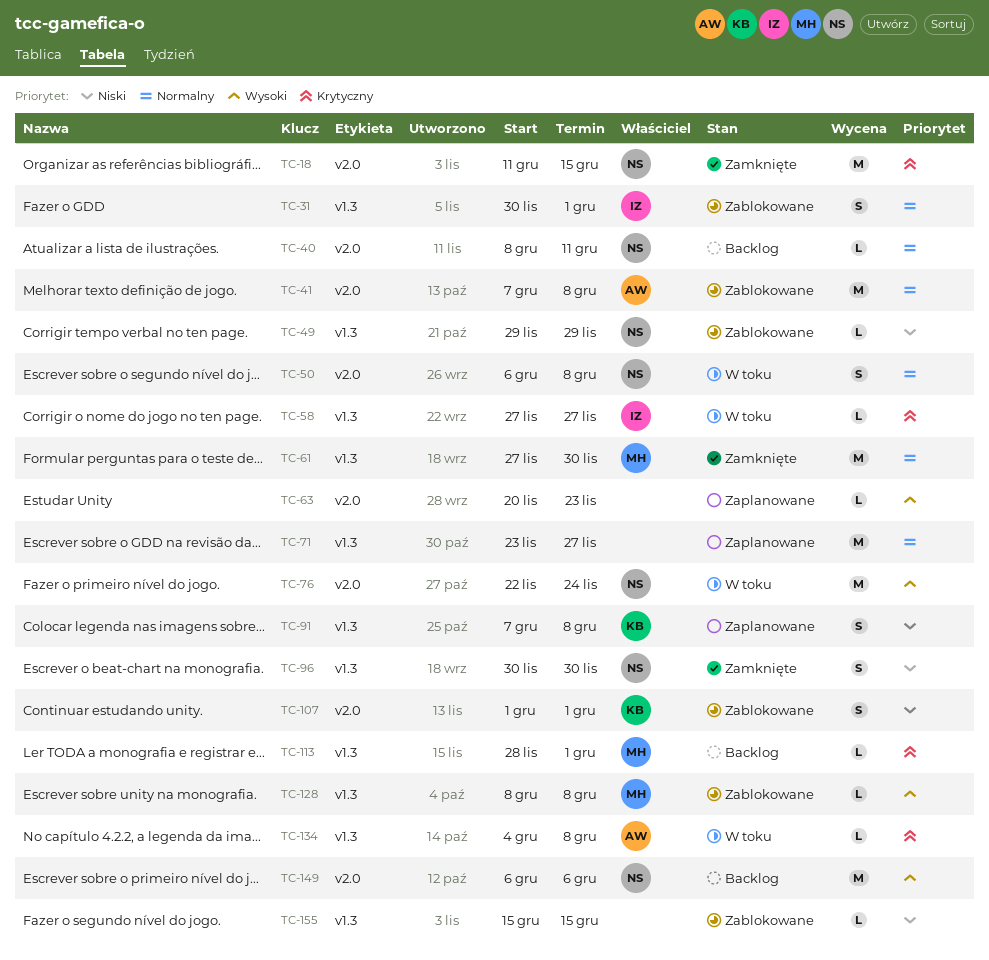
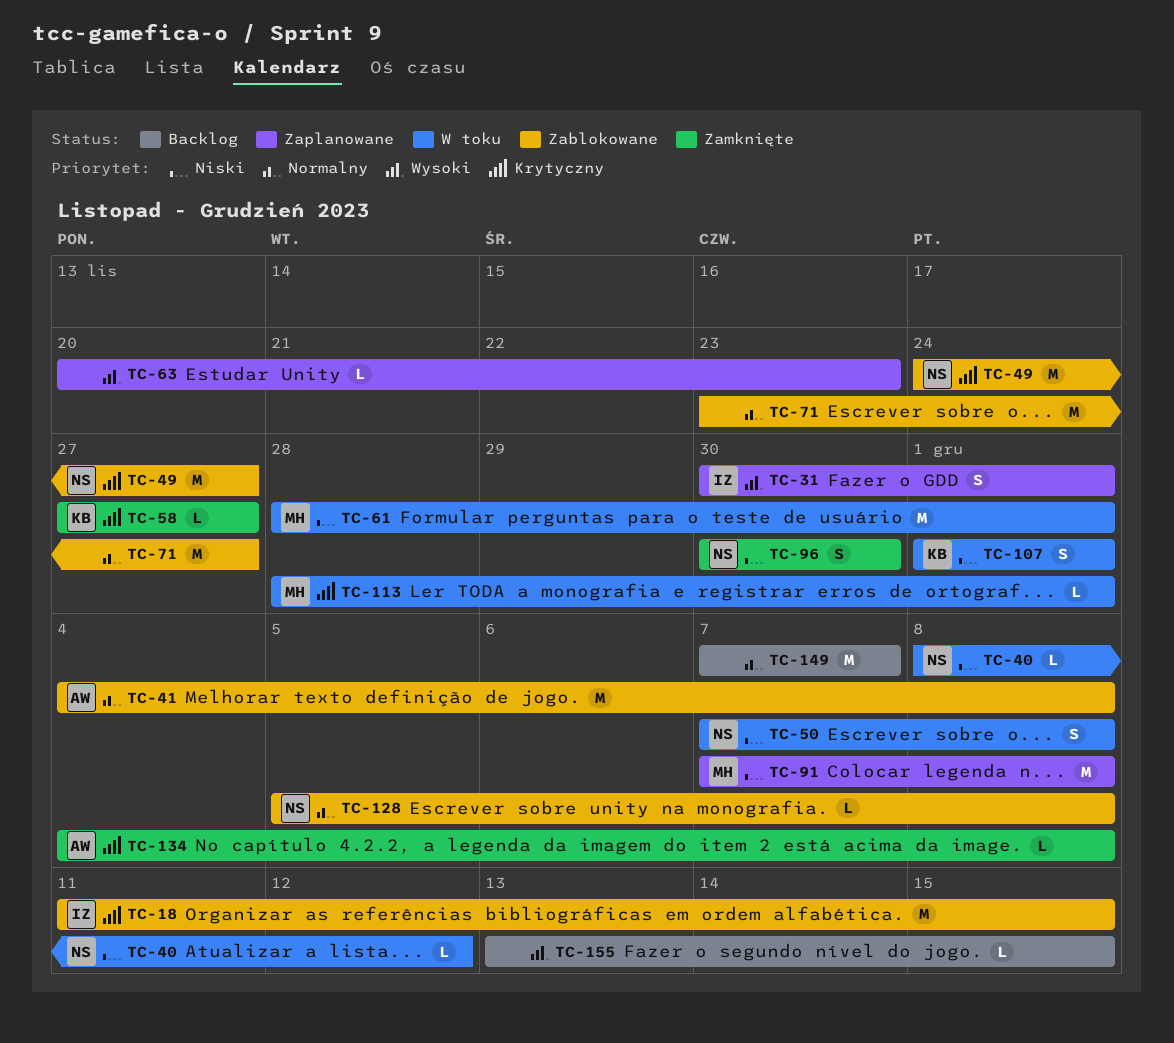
TC-18, status: Zamknięte -> Zablokowane
TC-18, owner: NS -> IZ
TC-31, status: Zablokowane -> Zaplanowane
TC-31, priority: Normalny -> Wysoki
TC-40, status: Backlog -> W toku
TC-40, priority: Normalny -> Niski
TC-40, due: Dec 11 -> Dec 12
TC-41, start: Dec 7 -> Dec 4
TC-49, priority: Niski -> Krytyczny
TC-49, estimate: L -> M
TC-49, start: Nov 29 -> Nov 24
TC-49, due: Nov 29 -> Nov 27
TC-50, priority: Normalny -> Niski
TC-50, start: Dec 6 -> Dec 7
TC-58, status: W toku -> Zamknięte
TC-58, owner: IZ -> KB
TC-61, status: Zamknięte -> W toku
TC-61, priority: Normalny -> Niski
TC-61, start: Nov 27 -> Nov 28
TC-61, due: Nov 30 -> Dec 1
TC-71, status: Zaplanowane -> Zablokowane
TC-76: present -> none
TC-91, owner: KB -> MH
TC-91, estimate: S -> M
TC-107, status: Zablokowane -> W toku
TC-113, status: Backlog -> W toku
TC-128, owner: MH -> NS
TC-128, priority: Wysoki -> Normalny
TC-128, start: Dec 8 -> Dec 5
TC-134, status: W toku -> Zamknięte
TC-149, owner: NS -> none
TC-149, priority: Wysoki -> Normalny
TC-149, start: Dec 6 -> Dec 7
TC-149, due: Dec 6 -> Dec 7
TC-155, status: Zablokowane -> Backlog
TC-155, priority: Niski -> Wysoki
TC-155, start: Dec 15 -> Dec 13

